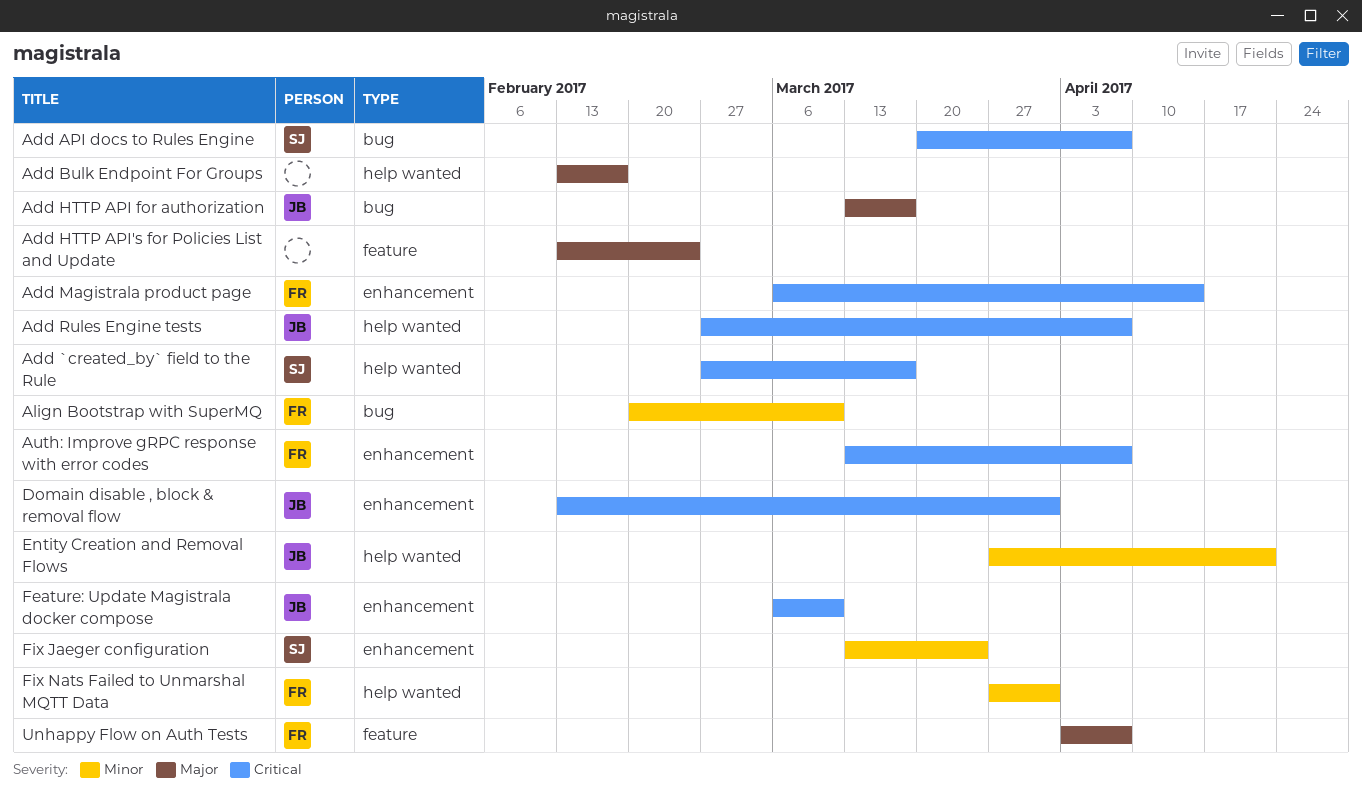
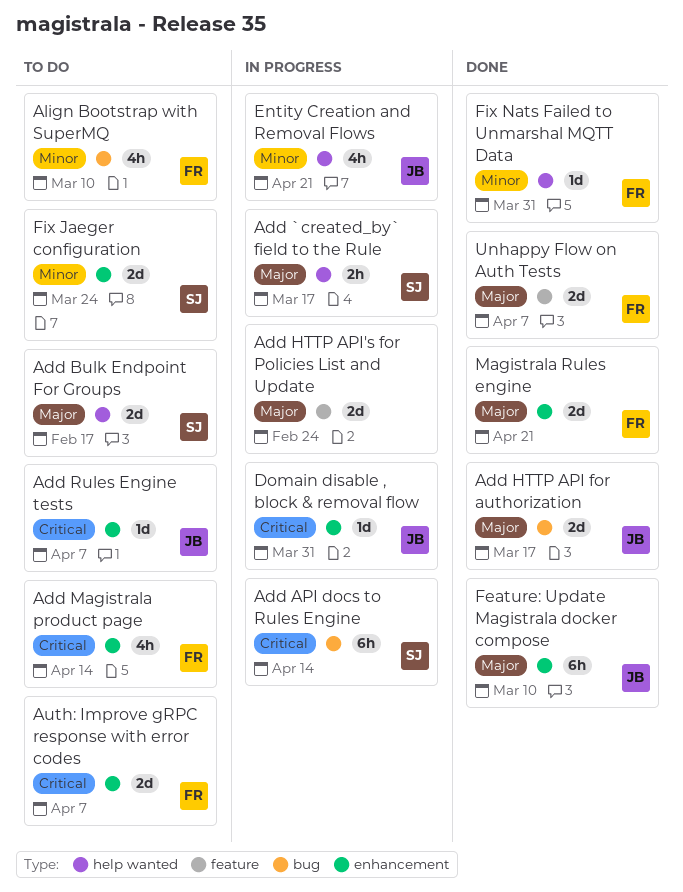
Add `created_by` field to the Rule, priority: Critical -> Major
Add API docs to Rules Engine, due: Apr 7 -> Apr 14
Add Bulk Endpoint For Groups, owner: none -> SJ
Add Rules Engine tests, label: help wanted -> enhancement
Feature: Update Magistrala docker compose, priority: Critical -> Major
Magistrala Rules engine: none -> present

